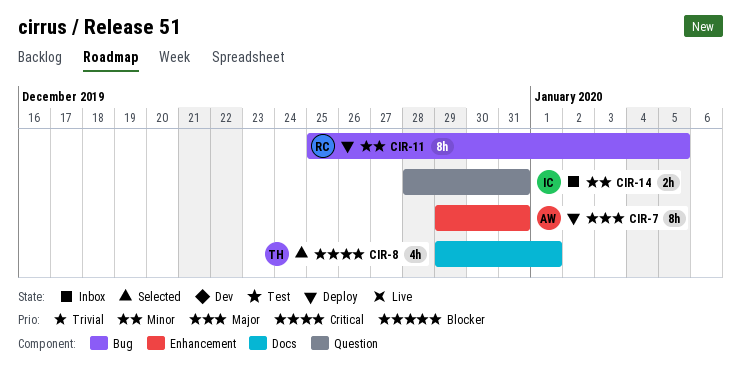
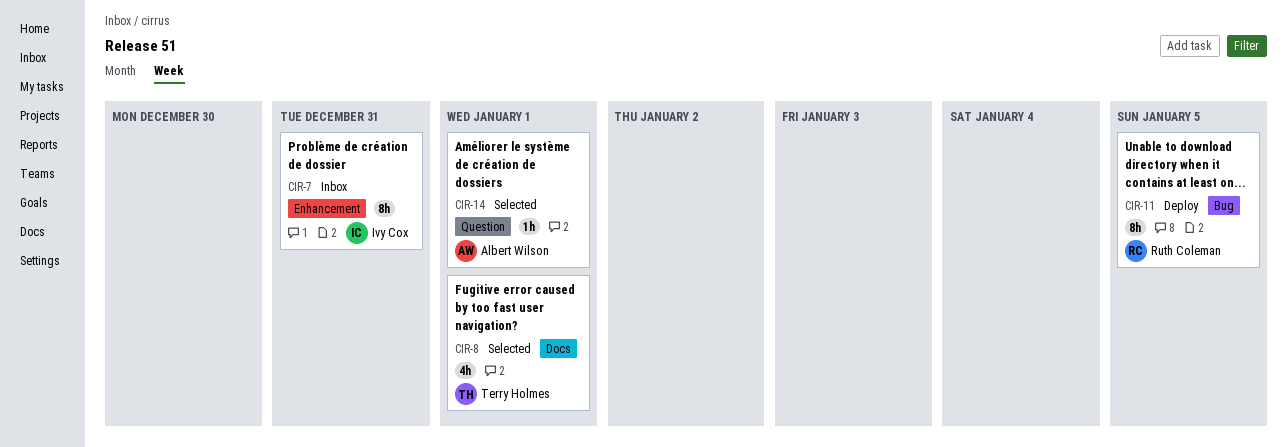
CIR-7, status: Deploy -> Inbox
CIR-7, owner: Albert Wilson -> Ivy Cox
CIR-14, status: Inbox -> Selected
CIR-14, owner: Ivy Cox -> Albert Wilson
CIR-14, estimate: 2h -> 1h
CIR-14, due: Dec 31 -> Jan 1

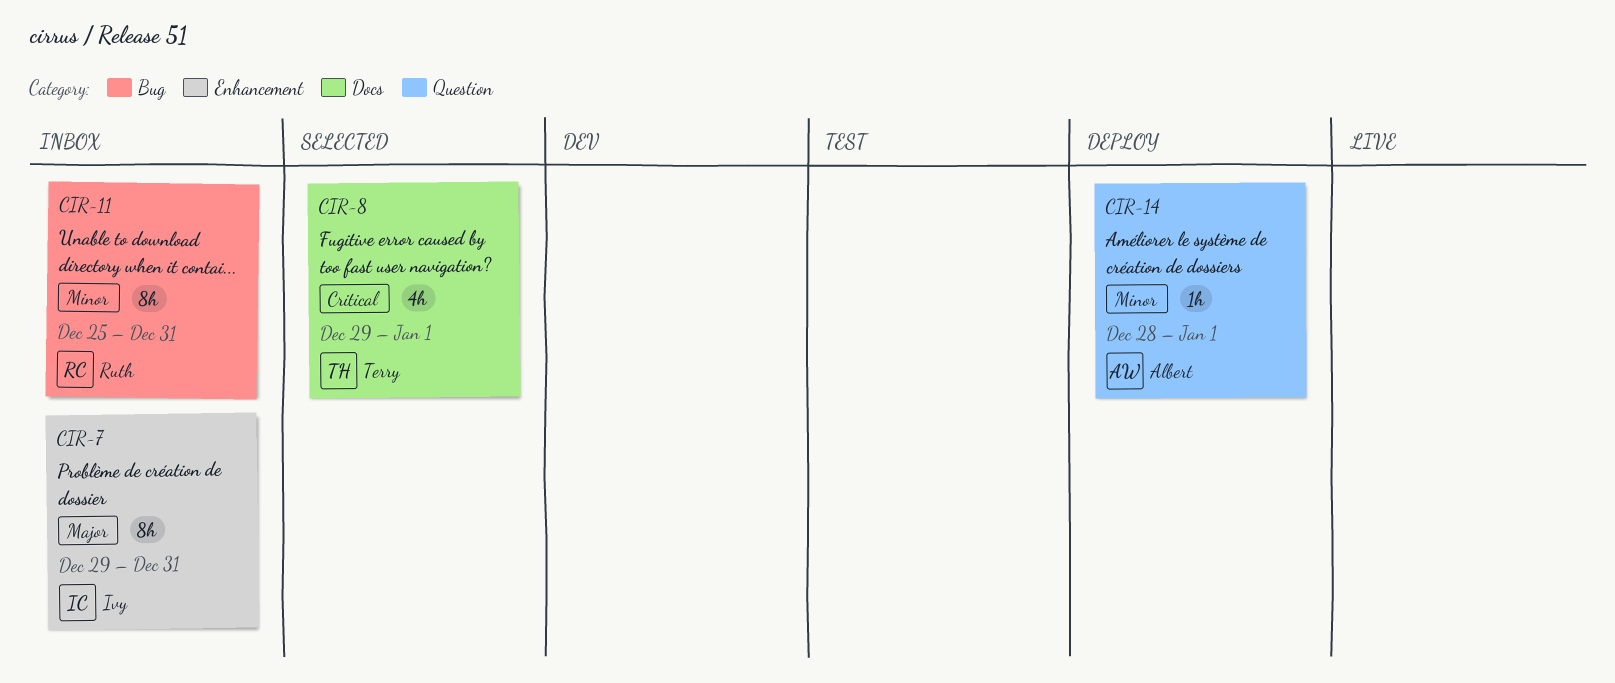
CIR-11, status: Deploy -> Inbox
CIR-11, due: Jan 5 -> Dec 31
CIR-14, status: Selected -> Deploy

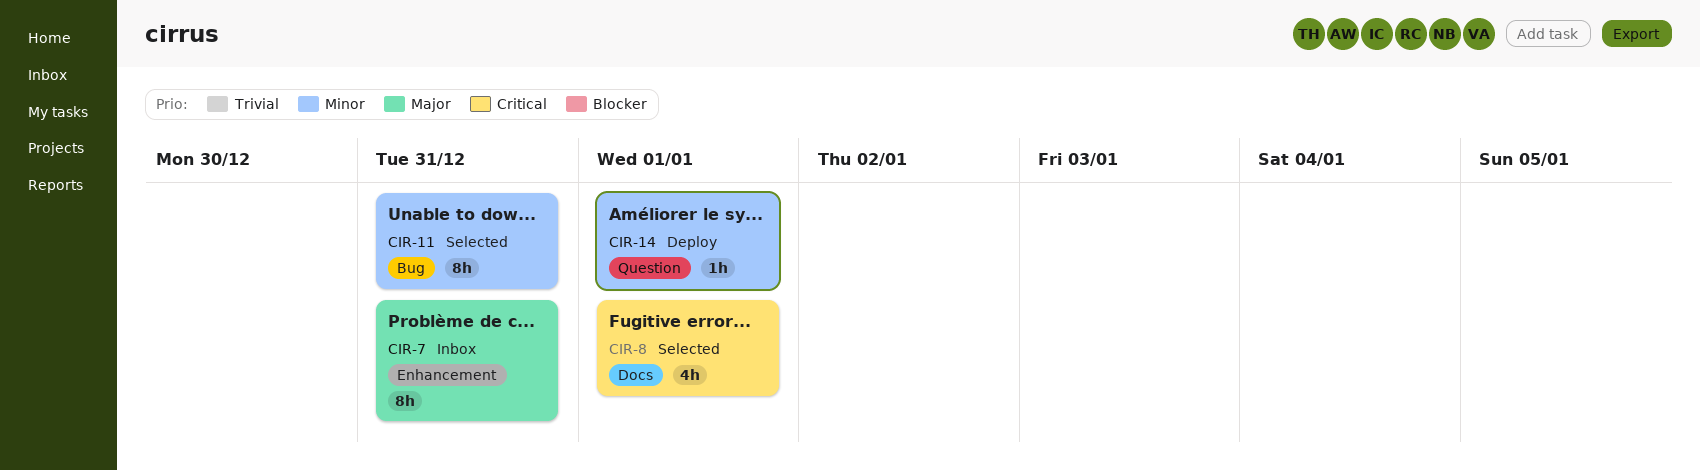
CIR-11, status: Inbox -> Selected

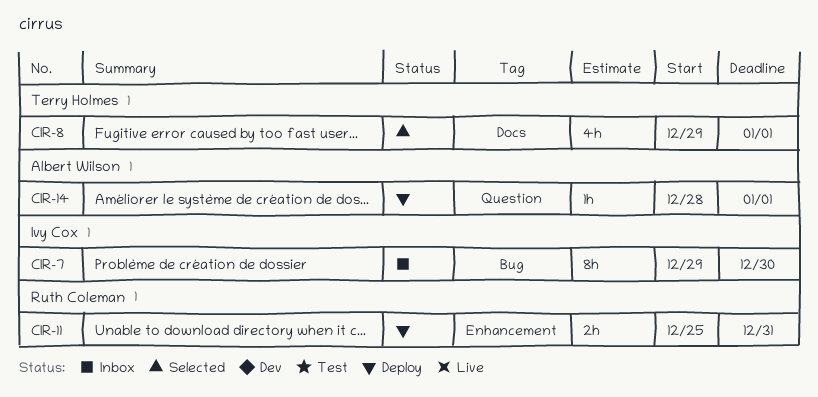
CIR-7, label: Enhancement -> Bug
CIR-7, due: Dec 31 -> Dec 30
CIR-11, status: Selected -> Deploy
CIR-11, label: Bug -> Enhancement
CIR-11, estimate: 8h -> 2h

